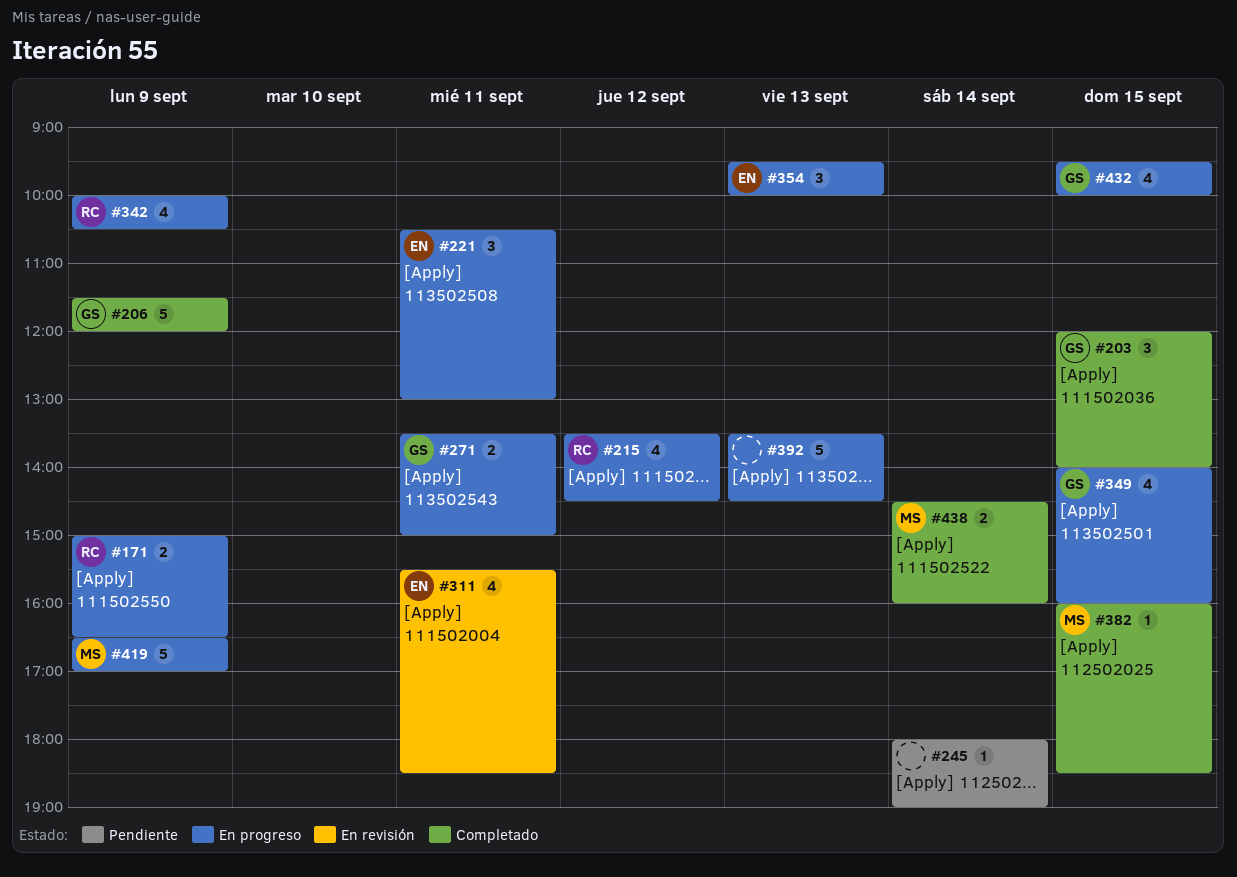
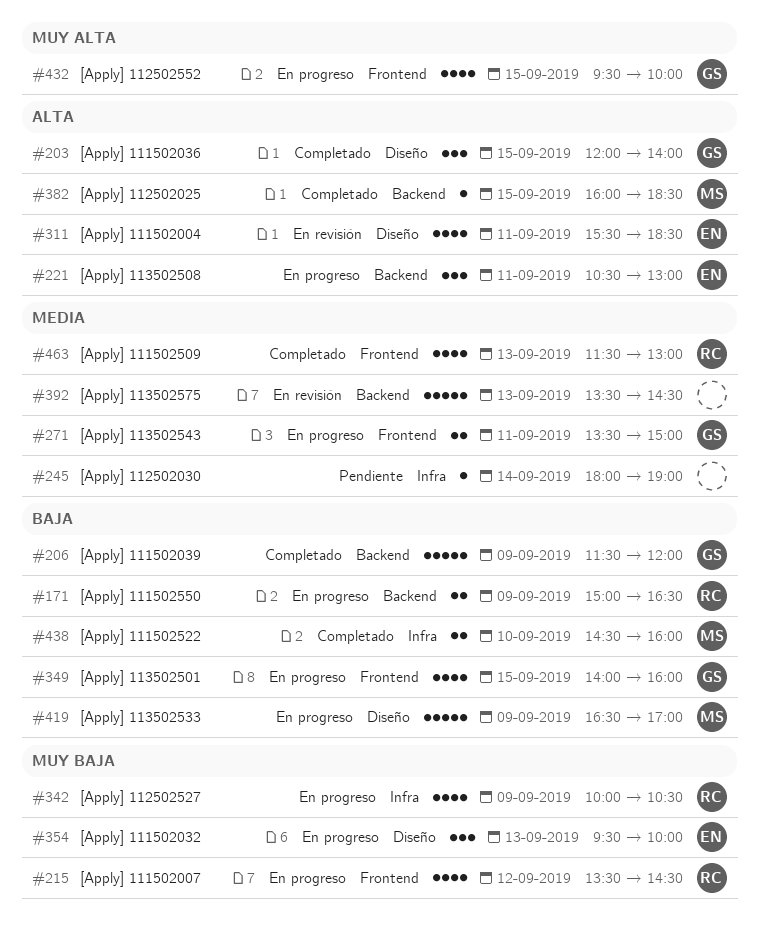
#392, status: En progreso -> En revisión
#438, day: Sep 14 -> Sep 10
#463: none -> present

